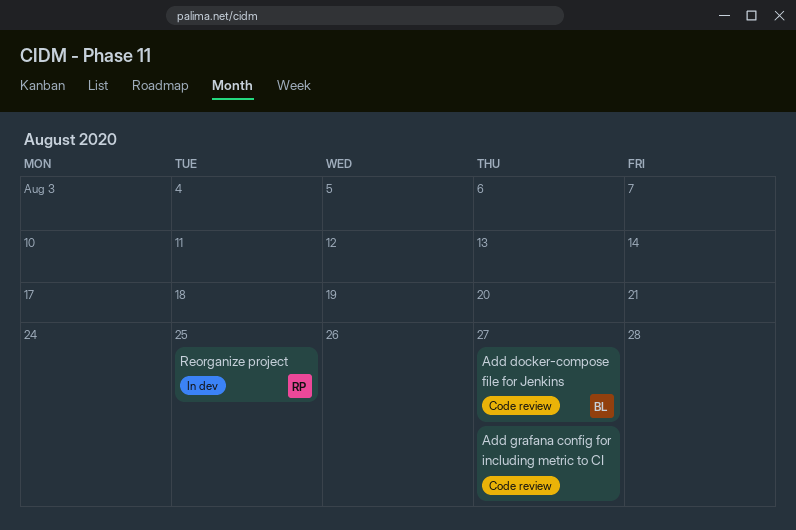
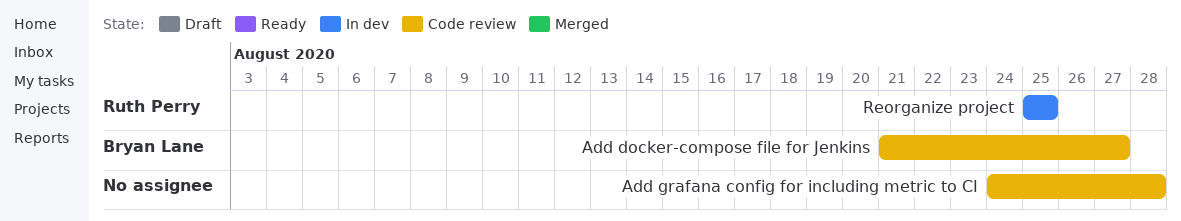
Add grafana config for including metric to CI, due: Aug 27 -> Aug 28

